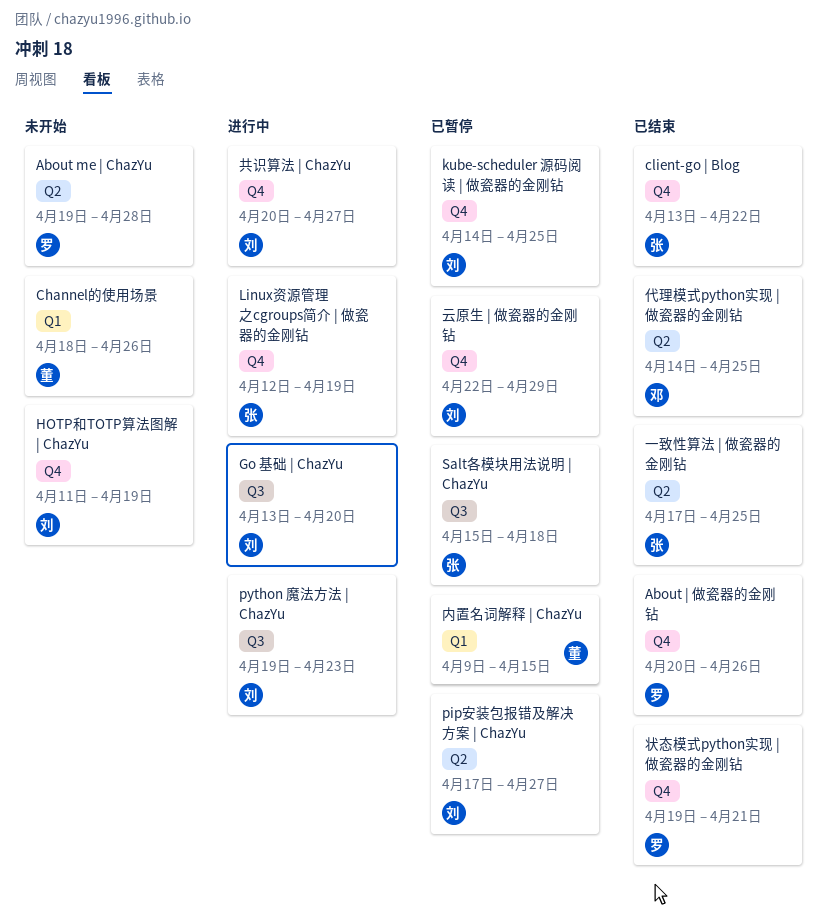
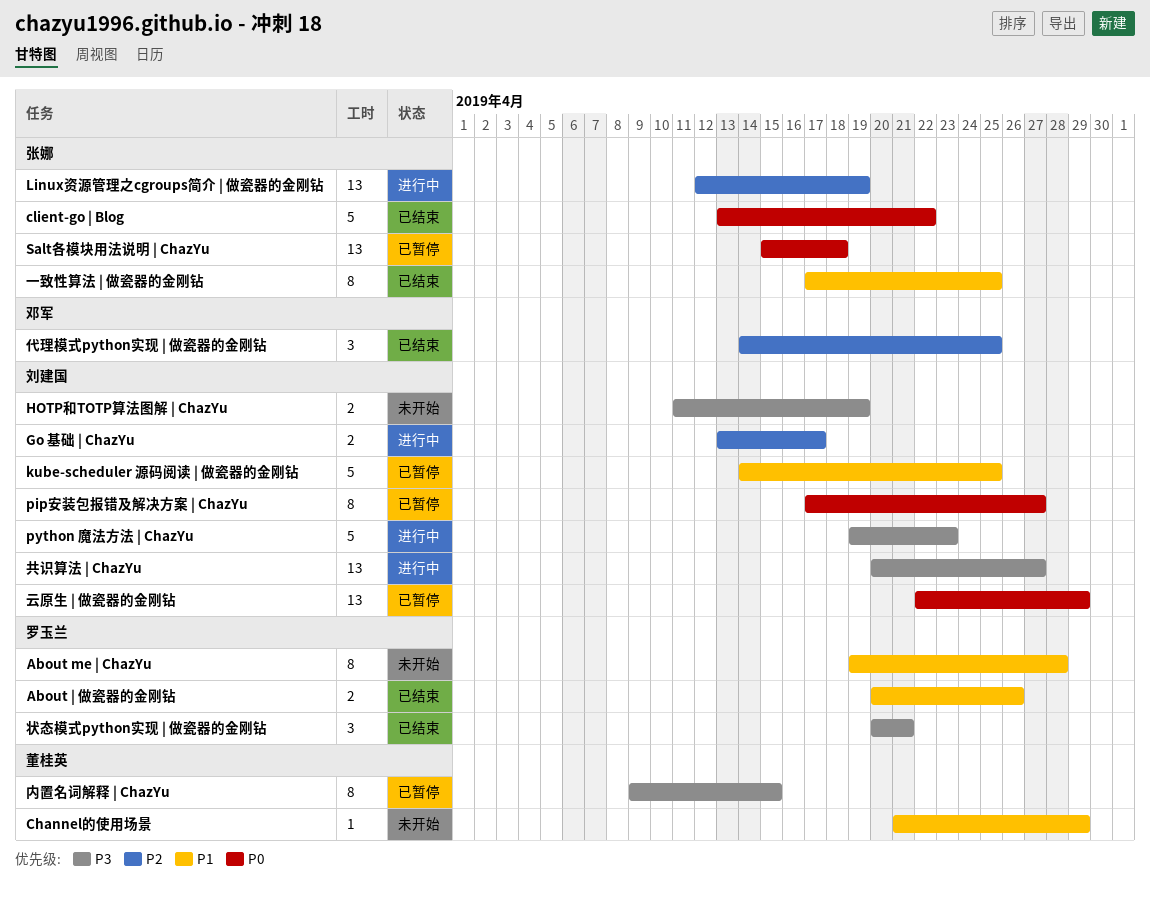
Channel的使用场景, start: Apr 18 -> Apr 21
Channel的使用场景, due: Apr 26 -> Apr 29
Go 基础 | ChazYu, due: Apr 20 -> Apr 17
状态模式python实现 | 做瓷器的金刚钻, start: Apr 19 -> Apr 20

